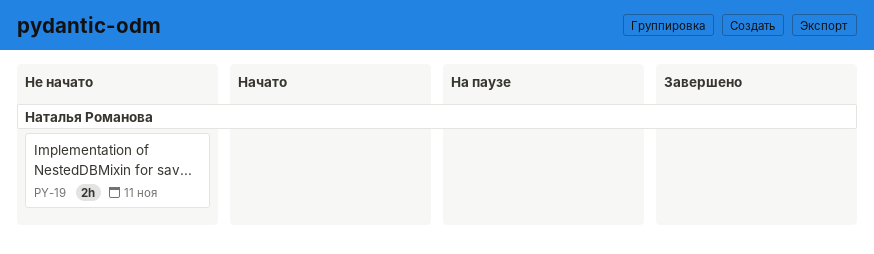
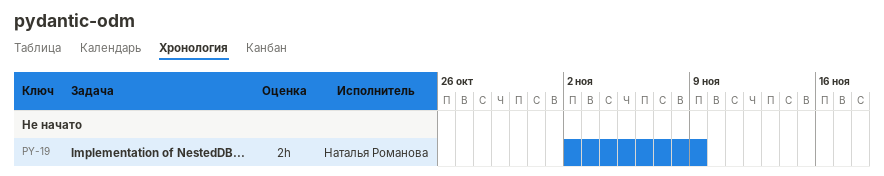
PY-19, due: Nov 11 -> Nov 9

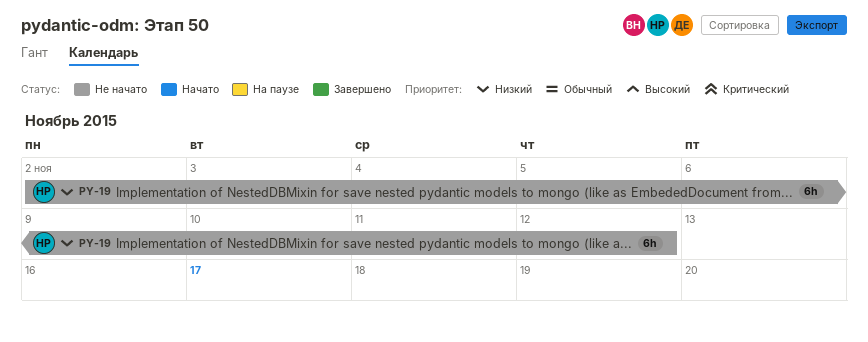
PY-19, estimate: 2h -> 6h
PY-19, due: Nov 9 -> Nov 12

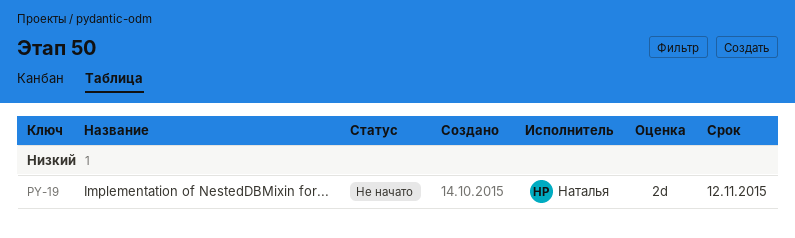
PY-19, estimate: 6h -> 2d

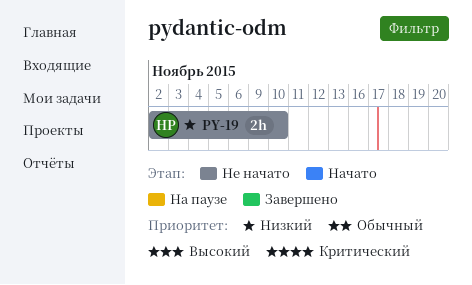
PY-19, estimate: 2d -> 2h
PY-19, due: Nov 12 -> Nov 10

